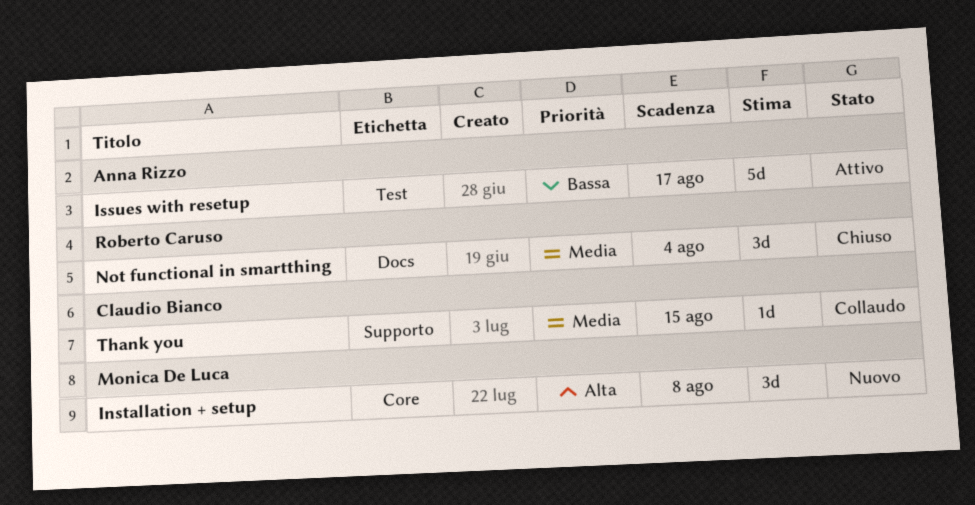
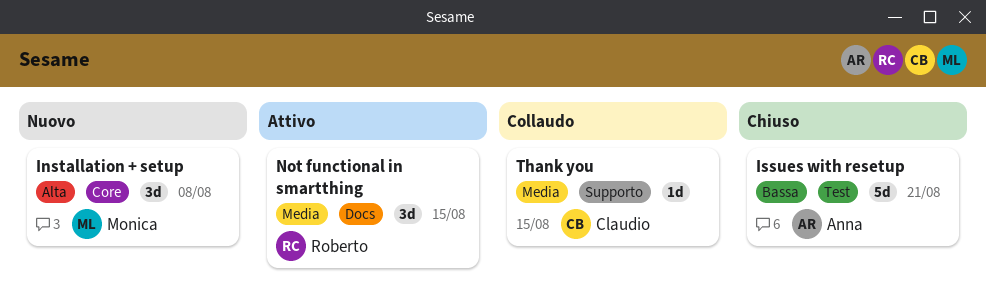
Issues with resetup, status: Attivo -> Chiuso
Issues with resetup, due: Aug 17 -> Aug 21
Not functional in smartthing, status: Chiuso -> Attivo
Not functional in smartthing, due: Aug 4 -> Aug 15

